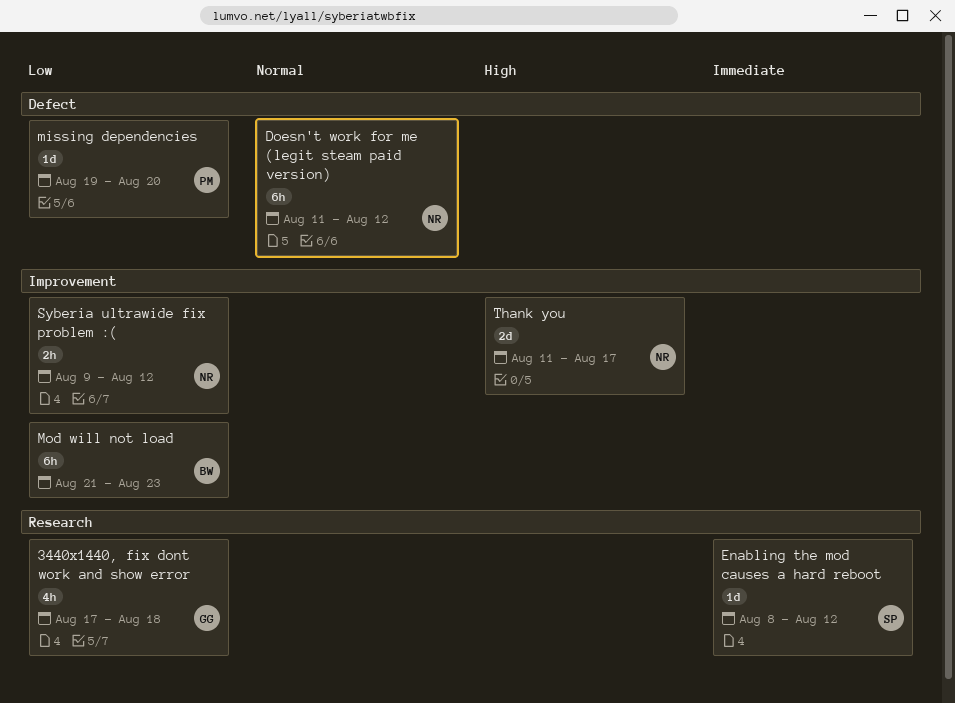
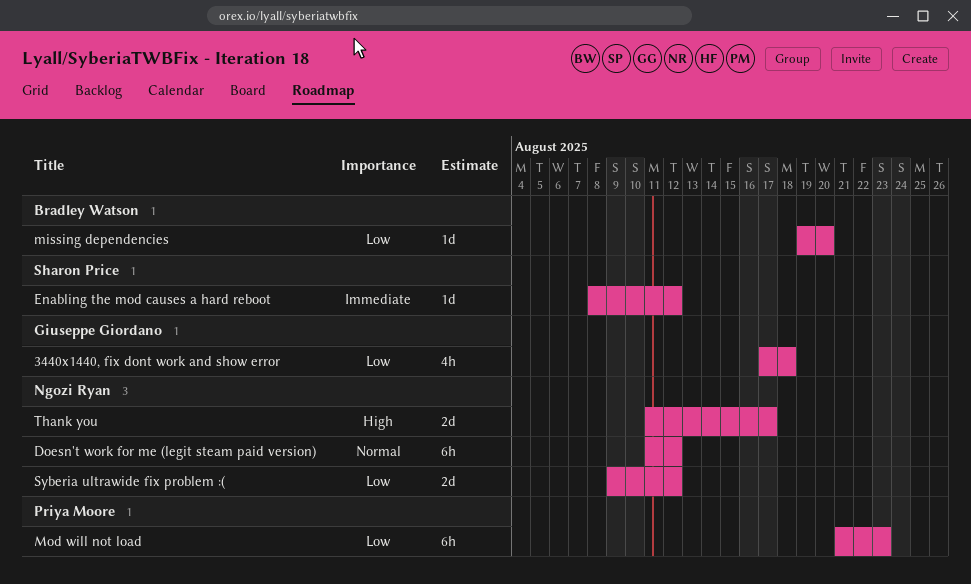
missing dependencies, owner: Priya Moore -> Bradley Watson
Mod will not load, owner: Bradley Watson -> Priya Moore
Syberia ultrawide fix problem :(, estimate: 2h -> 2d

